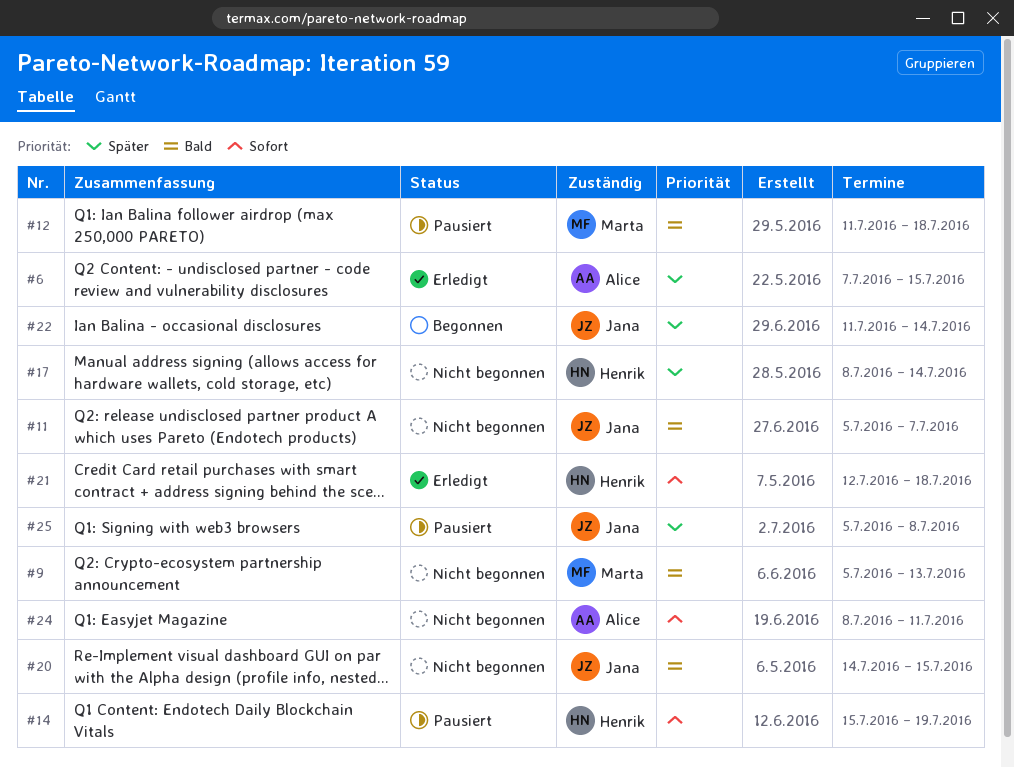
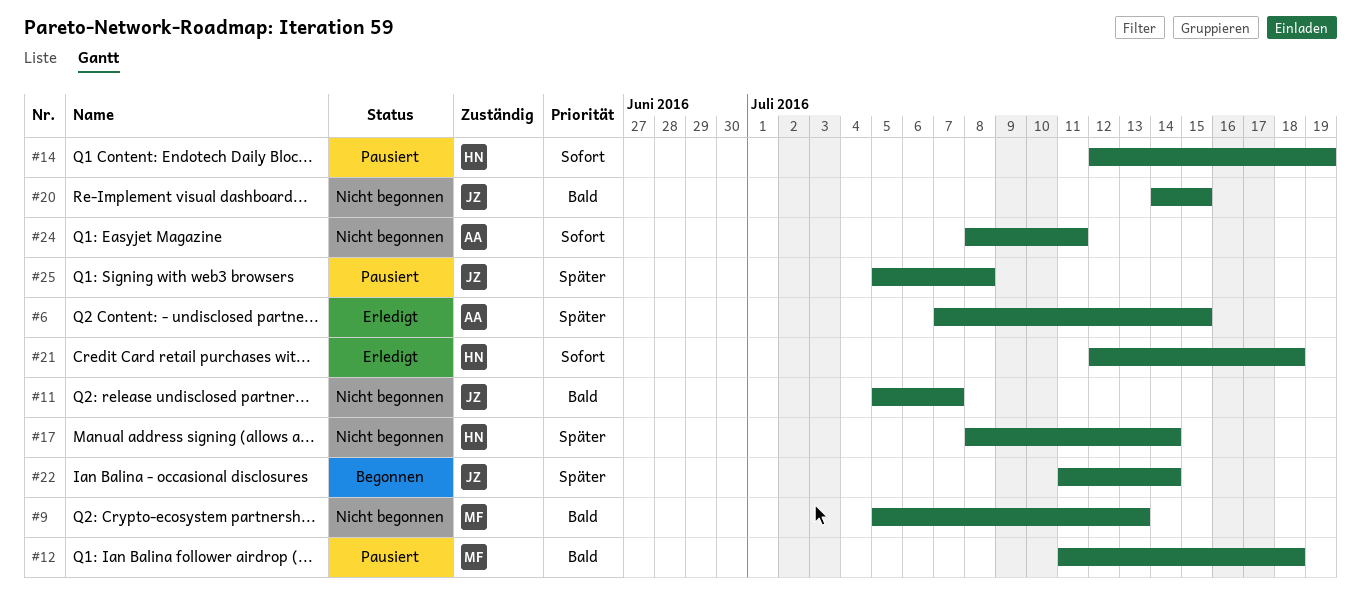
#14, start: Jul 15 -> Jul 12

